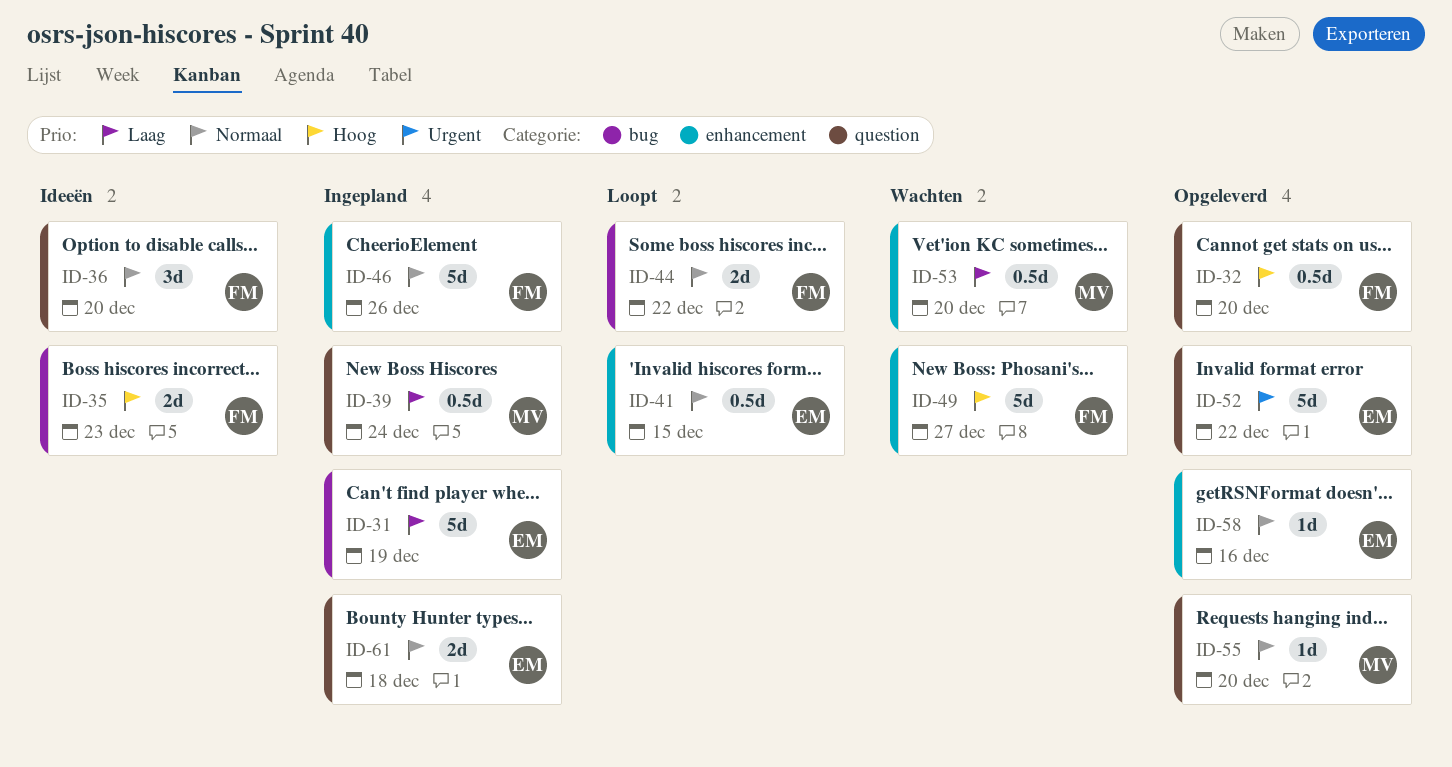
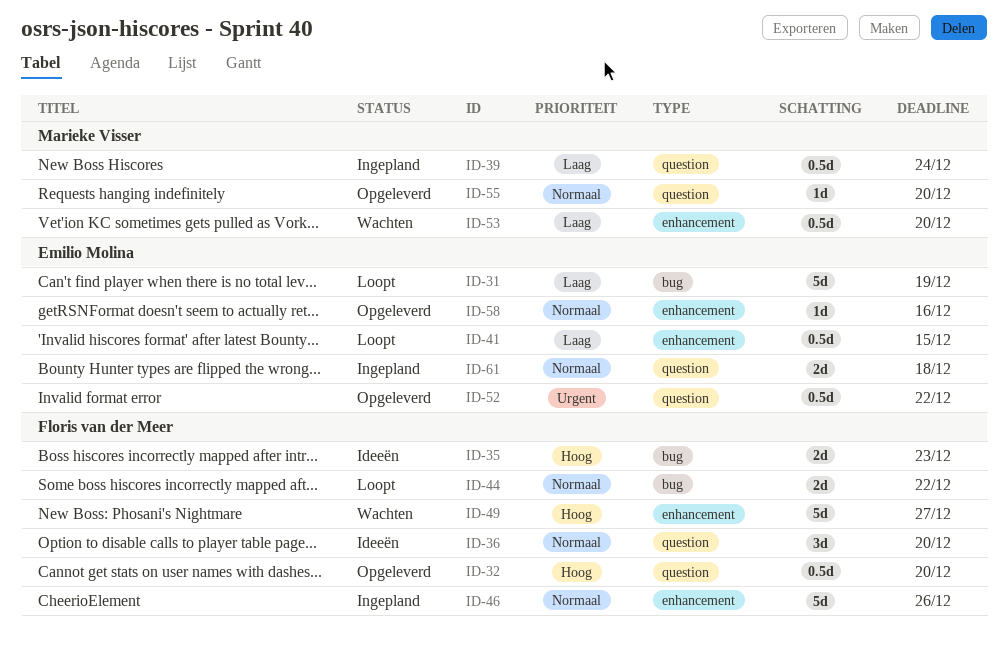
ID-31, status: Ingepland -> Loopt
ID-41, priority: Normaal -> Laag
ID-52, estimate: 5d -> 0.5d

